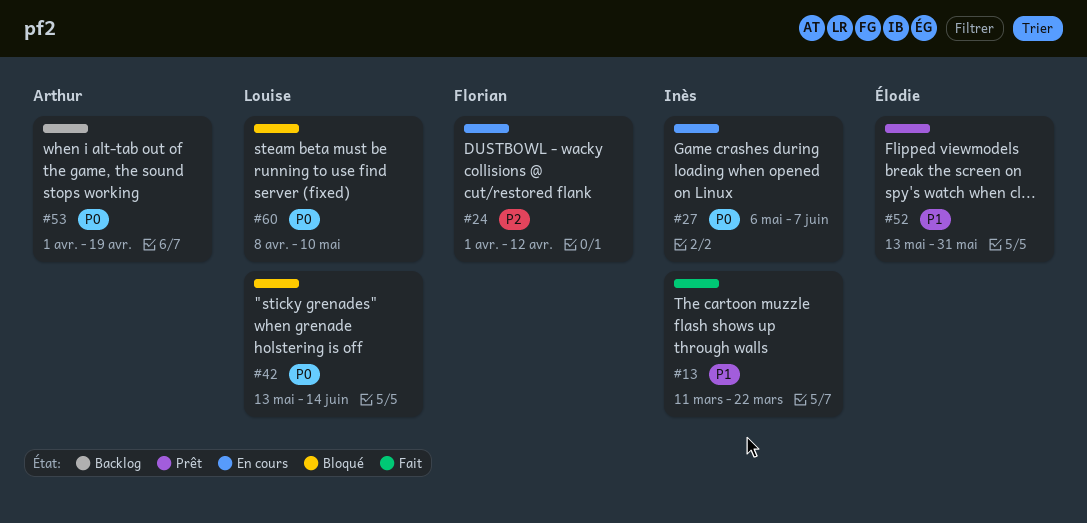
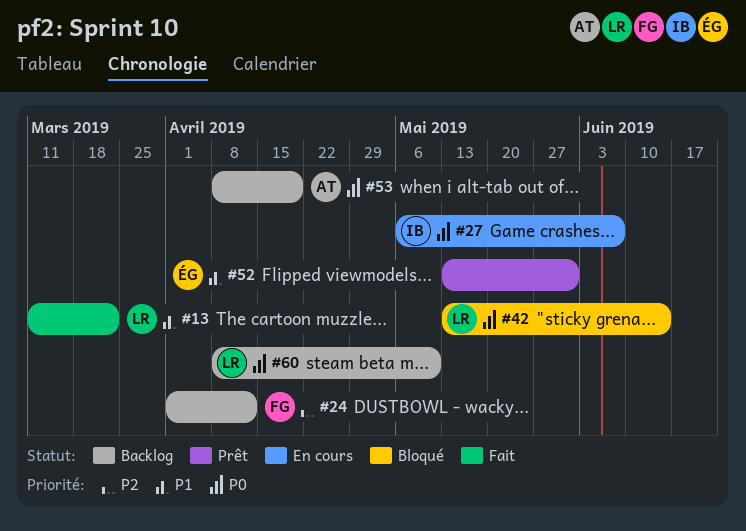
#13, owner: Inès -> Louise
#24, status: En cours -> Backlog
#53, start: Apr 1 -> Apr 8
#60, status: Bloqué -> Backlog

